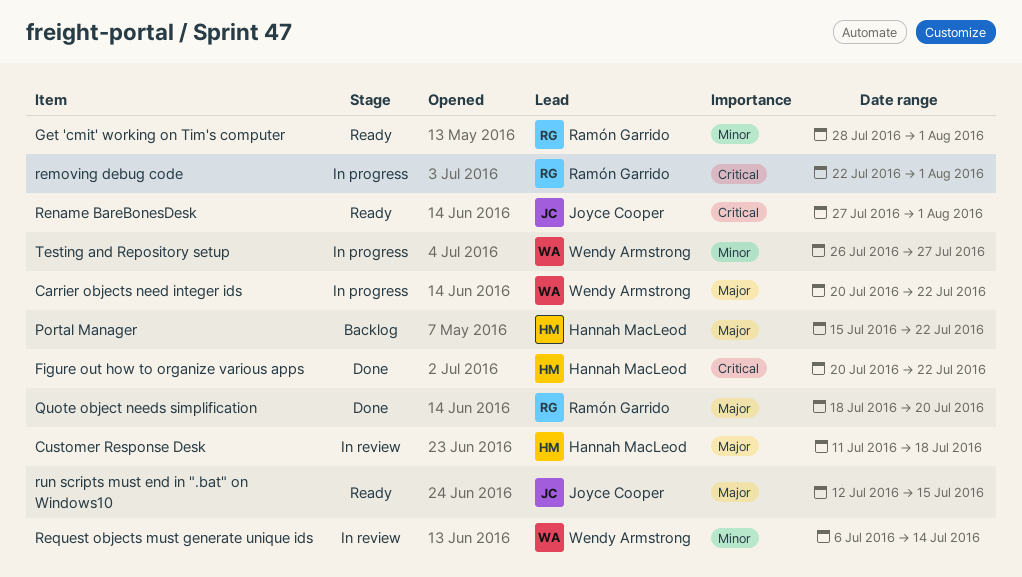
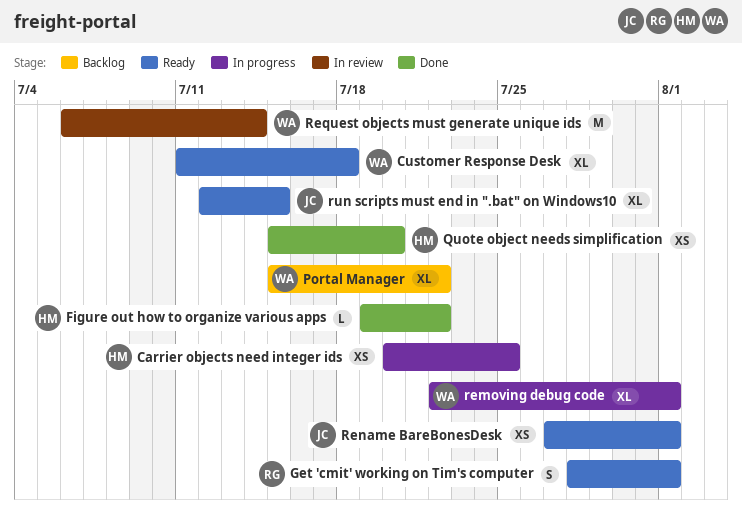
Carrier objects need integer ids, owner: Wendy Armstrong -> Hannah MacLeod
Carrier objects need integer ids, due: Jul 22 -> Jul 25
Customer Response Desk, status: In review -> Ready
Customer Response Desk, owner: Hannah MacLeod -> Wendy Armstrong
Figure out how to organize various apps, start: Jul 20 -> Jul 19
Portal Manager, owner: Hannah MacLeod -> Wendy Armstrong
Quote object needs simplification, owner: Ramón Garrido -> Hannah MacLeod
Quote object needs simplification, start: Jul 18 -> Jul 15
removing debug code, owner: Ramón Garrido -> Wendy Armstrong
Testing and Repository setup: present -> none

